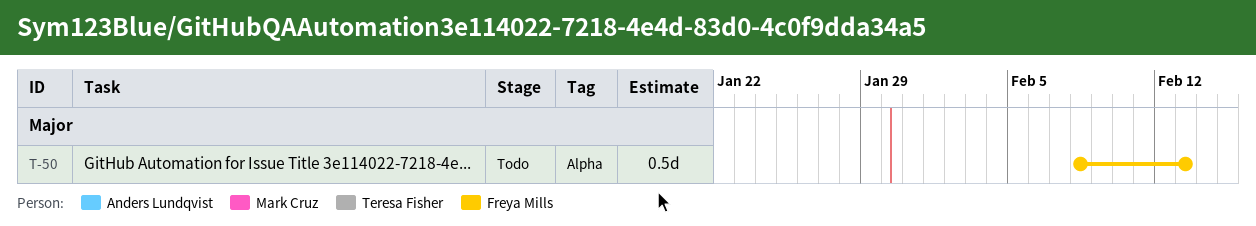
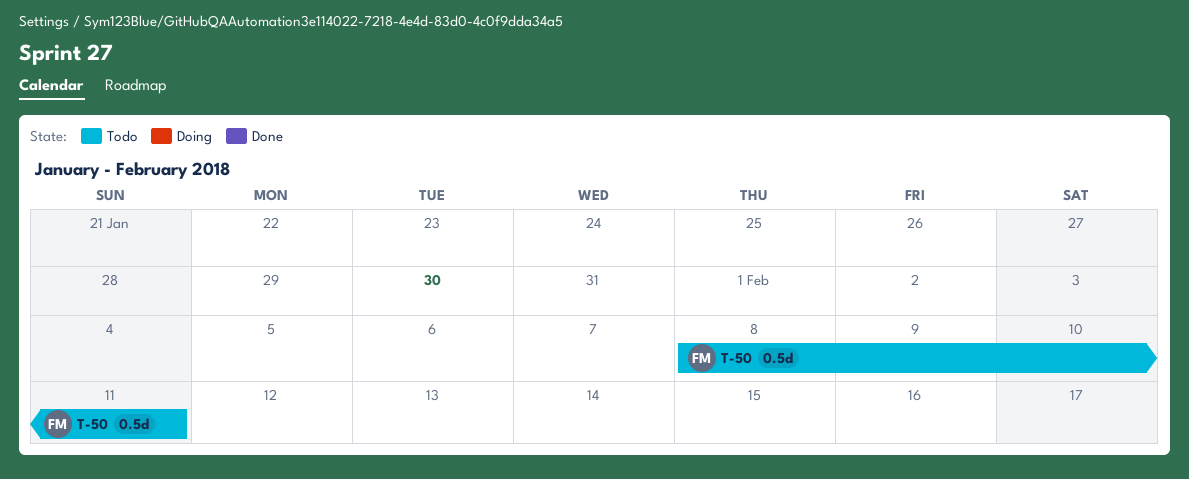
T-50, due: Feb 13 -> Feb 11

